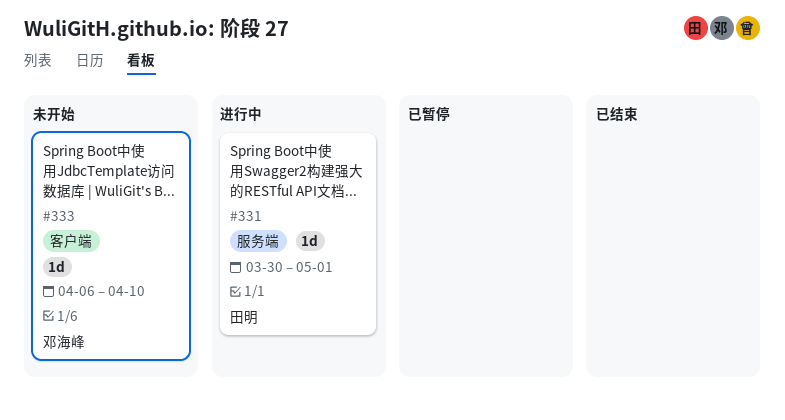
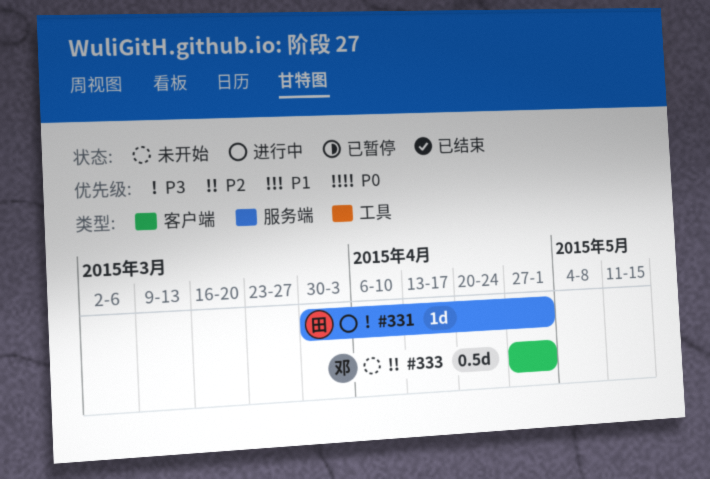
#333, estimate: 1d -> 0.5d
#333, start: Apr 6 -> Apr 27
#333, due: Apr 10 -> May 1

